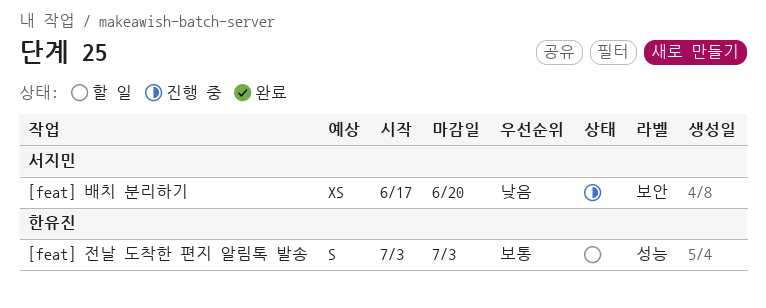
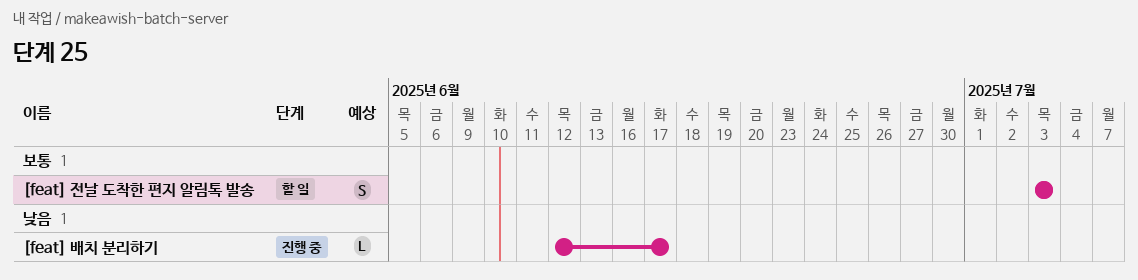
[feat] 배치 분리하기, estimate: XS -> L
[feat] 배치 분리하기, start: Jun 17 -> Jun 12
[feat] 배치 분리하기, due: Jun 20 -> Jun 17

